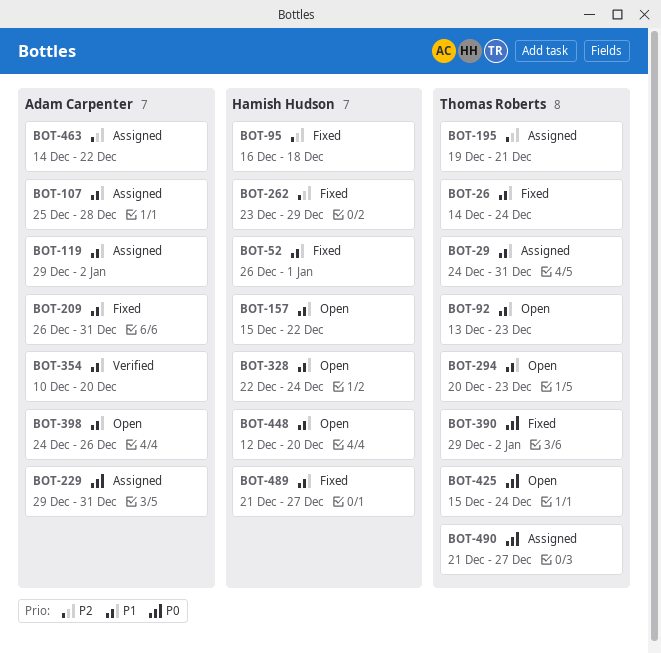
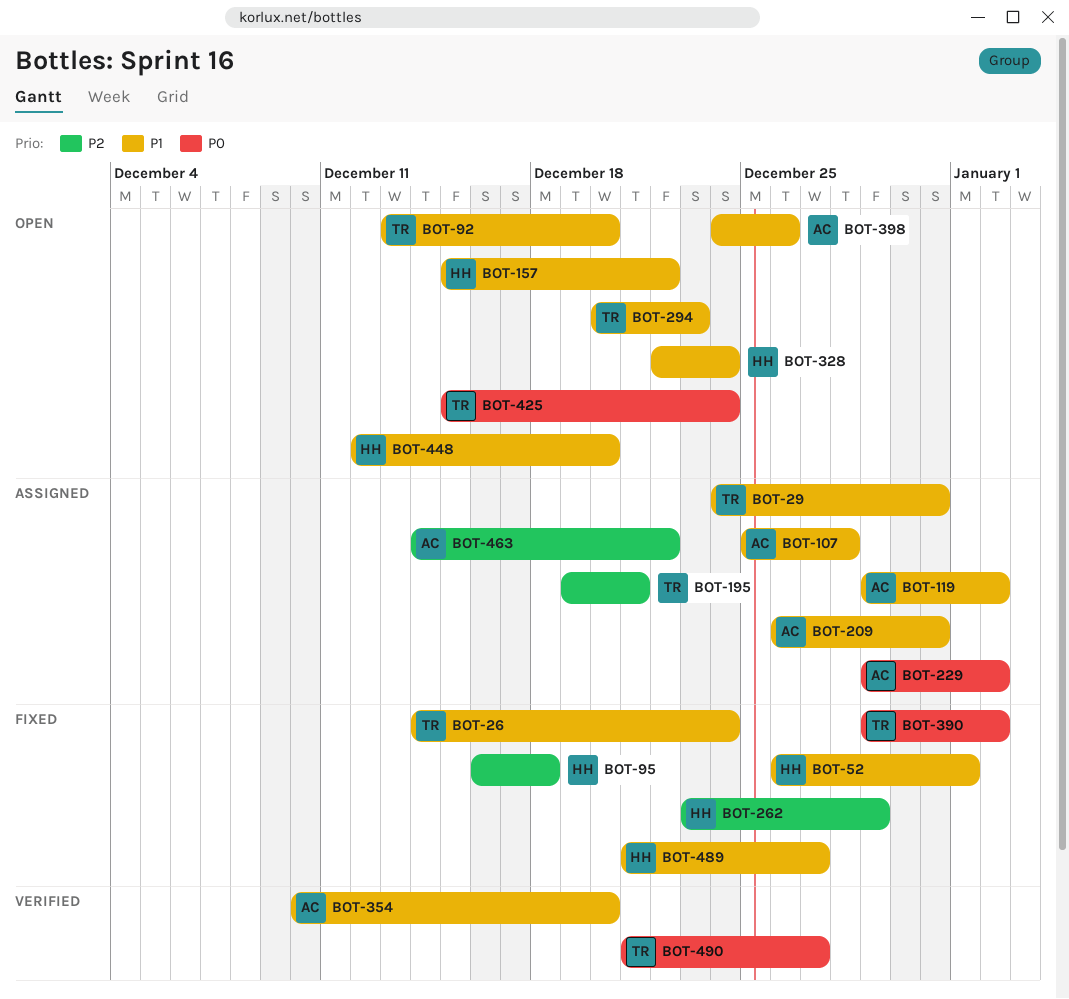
BOT-92, due: Dec 23 -> Dec 20
BOT-209, status: Fixed -> Assigned
BOT-229, due: Dec 31 -> Jan 2
BOT-490, status: Assigned -> Verified

